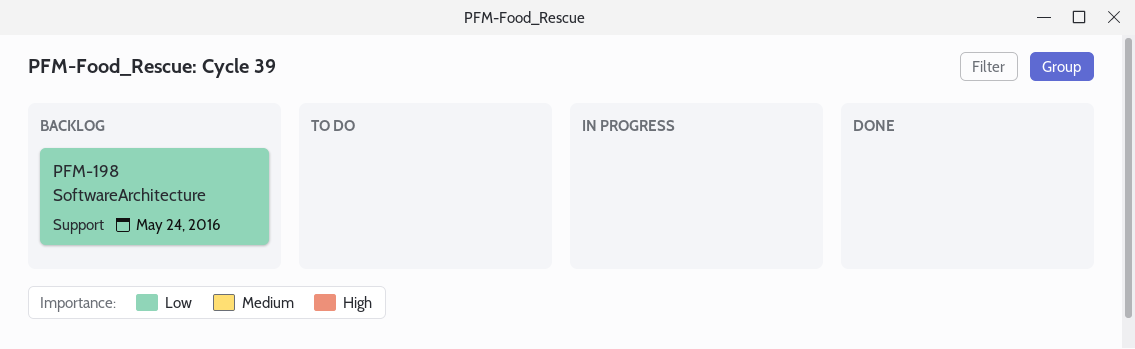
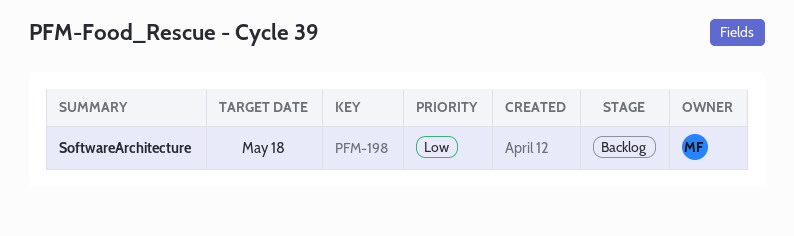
PFM-198, due: May 24 -> May 18

